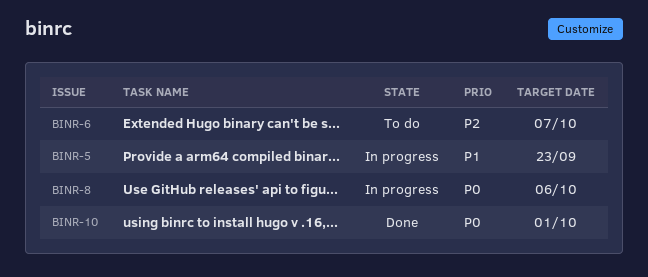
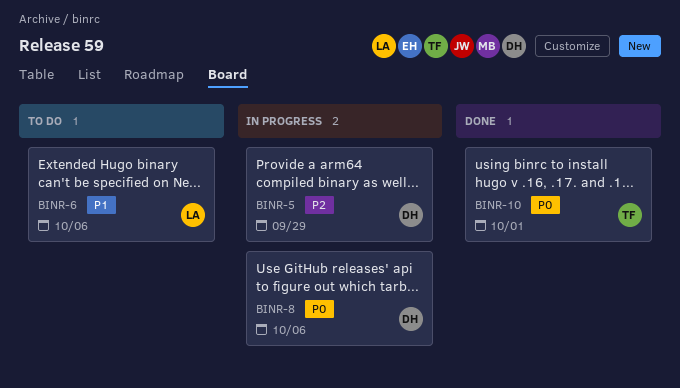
BINR-5, priority: P1 -> P2
BINR-5, due: Sep 23 -> Sep 29
BINR-6, priority: P2 -> P1
BINR-6, due: Oct 7 -> Oct 6

